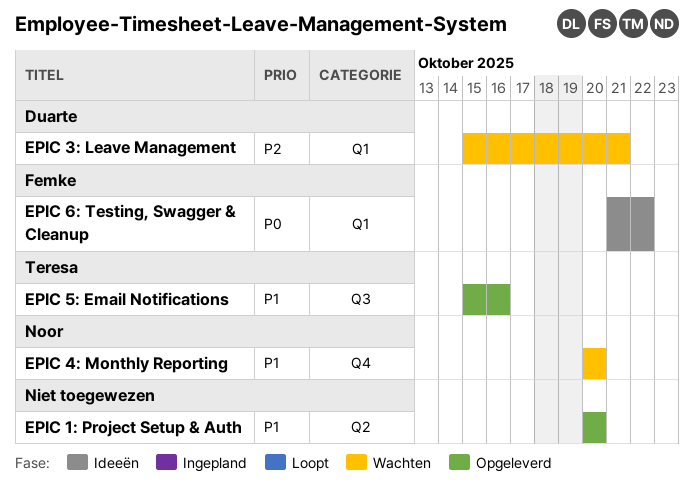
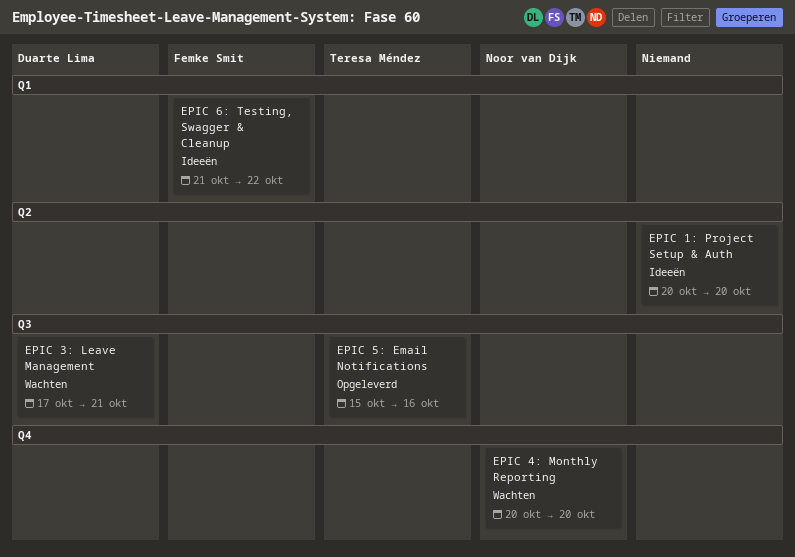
EPIC 1: Project Setup & Auth, status: Opgeleverd -> Ideeën
EPIC 3: Leave Management, label: Q1 -> Q3
EPIC 3: Leave Management, start: Oct 15 -> Oct 17

